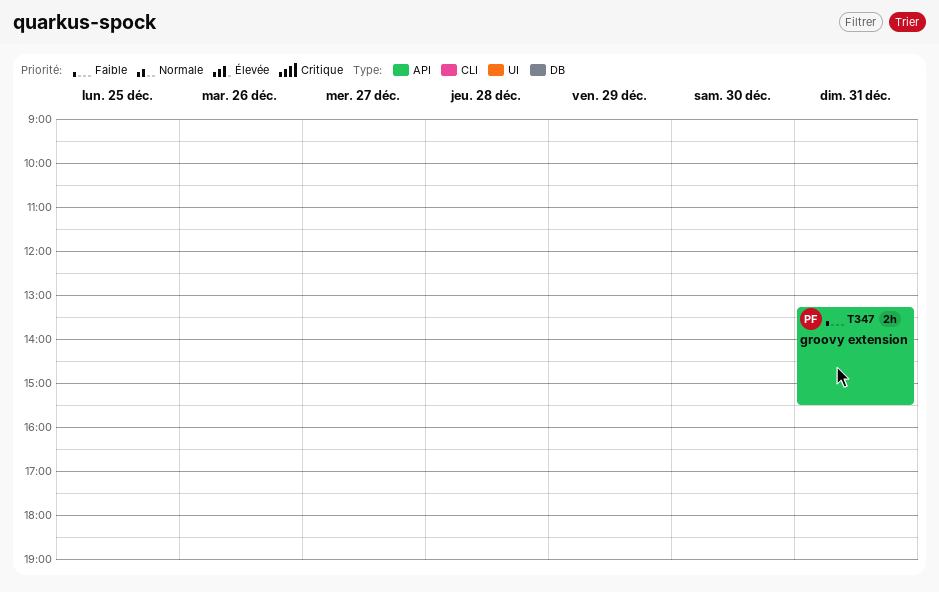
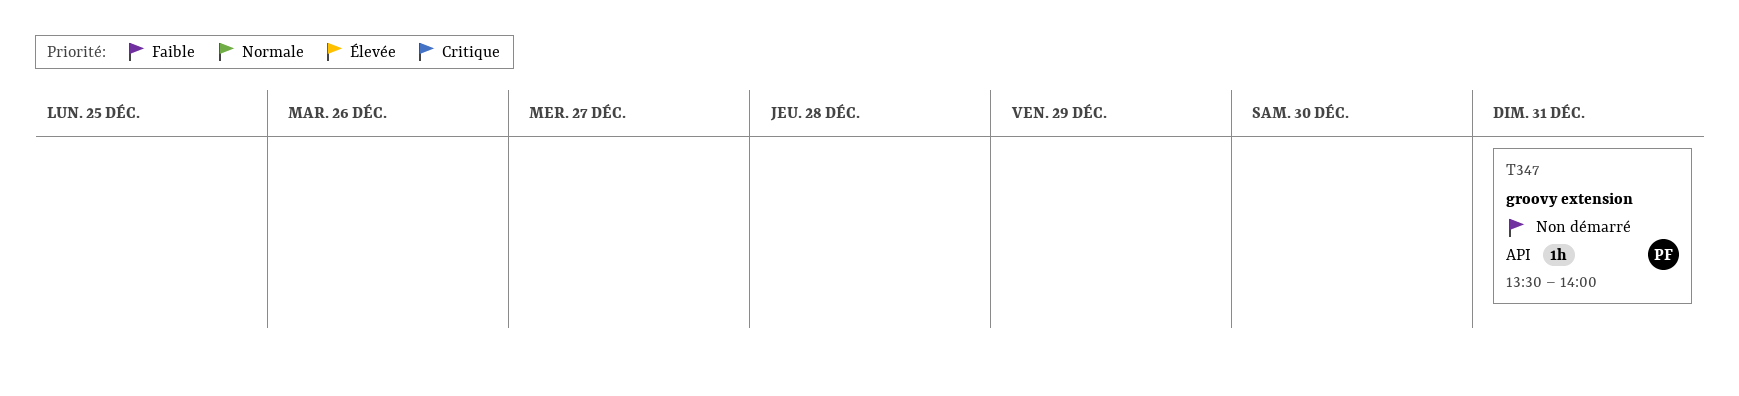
T347, estimate: 2h -> 1h
T347, begins: 13:15 -> 13:30
T347, ends: 15:30 -> 14:00

